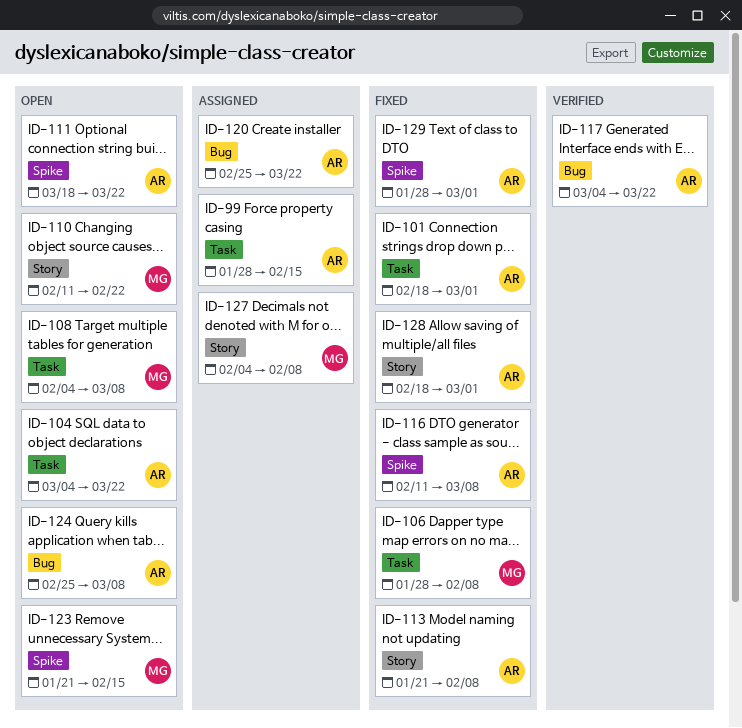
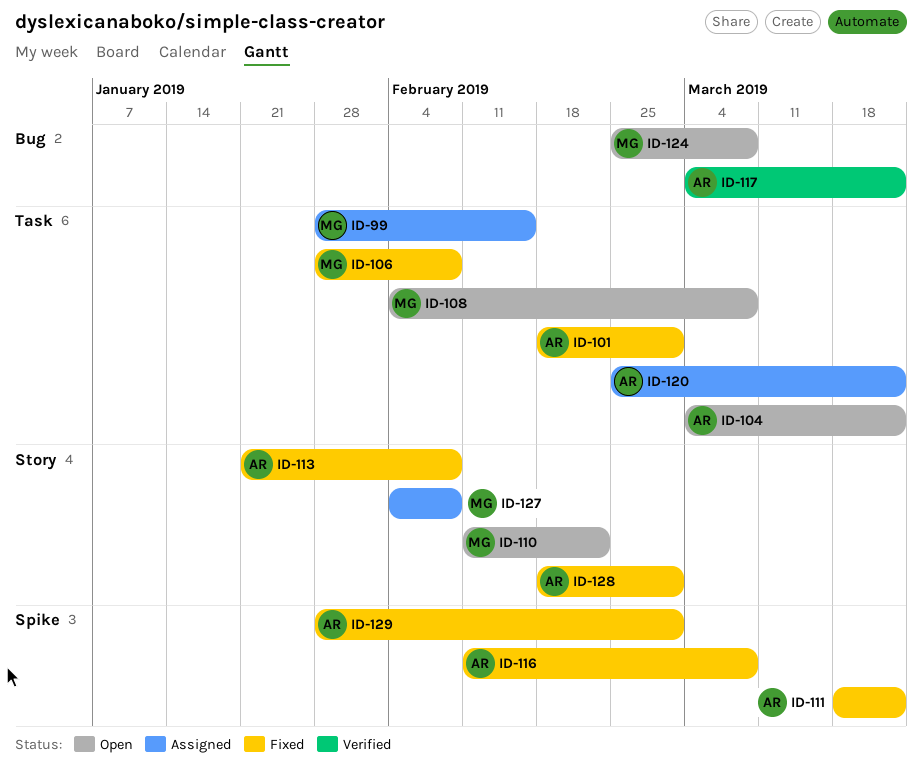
ID-99, owner: AR -> MG
ID-111, status: Open -> Fixed
ID-120, label: Bug -> Task
ID-123: present -> none
ID-124, owner: AR -> MG

